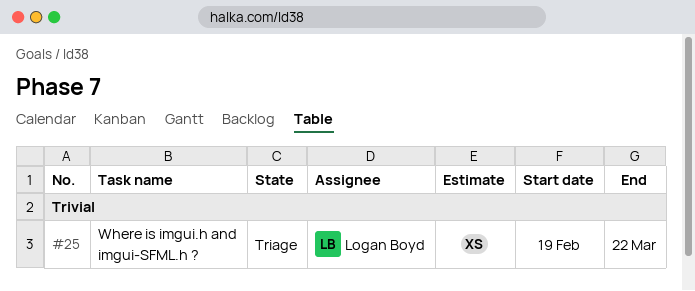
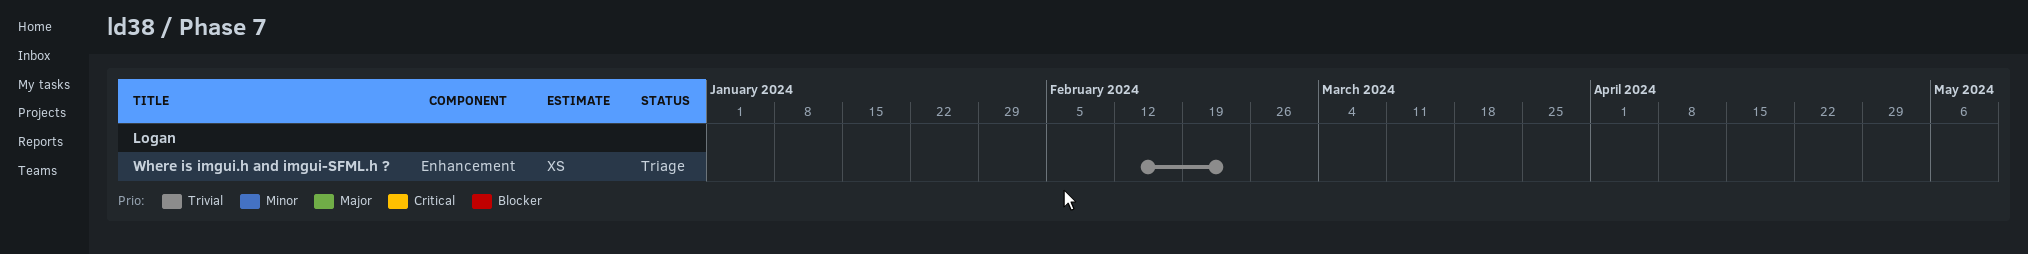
Where is imgui.h and imgui-SFML.h ?, start: Feb 19 -> Feb 12
Where is imgui.h and imgui-SFML.h ?, due: Mar 22 -> Feb 23

